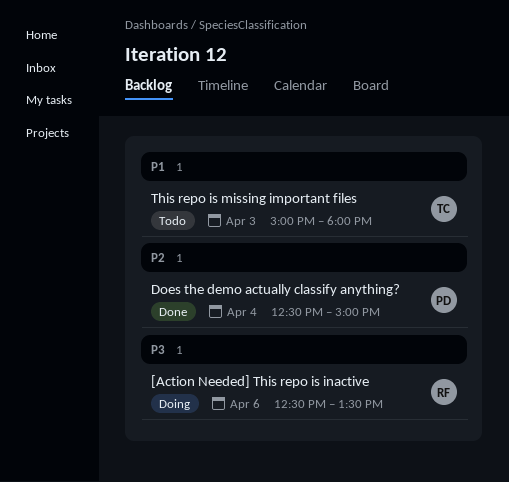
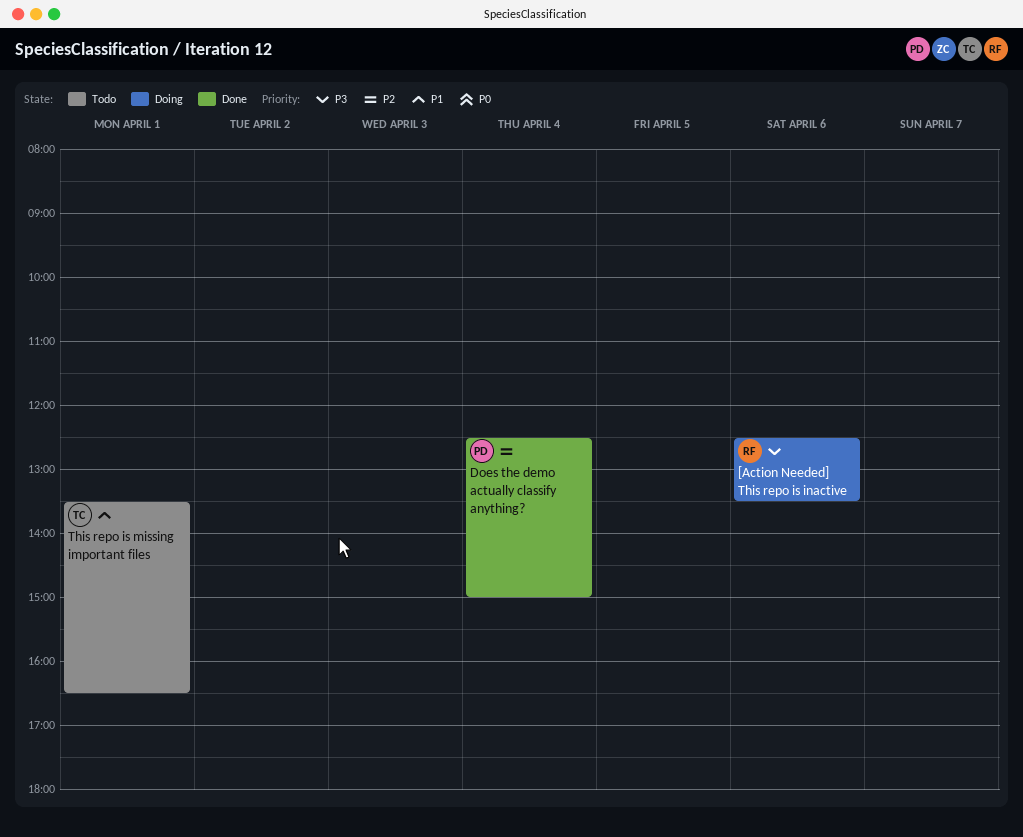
This repo is missing important files, day: Apr 3 -> Apr 1
This repo is missing important files, begins: 15:00 -> 13:30
This repo is missing important files, ends: 18:00 -> 16:30

